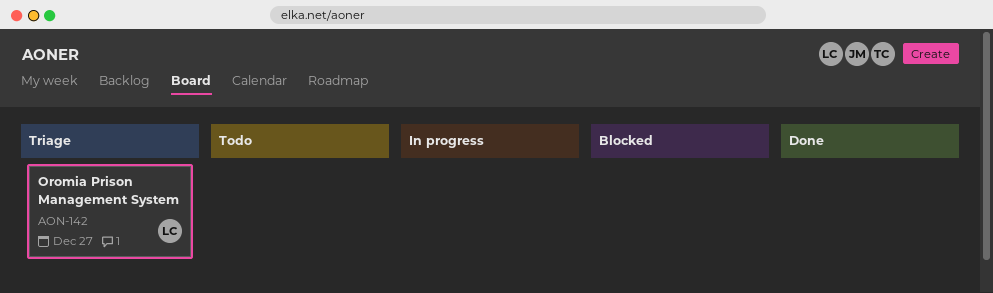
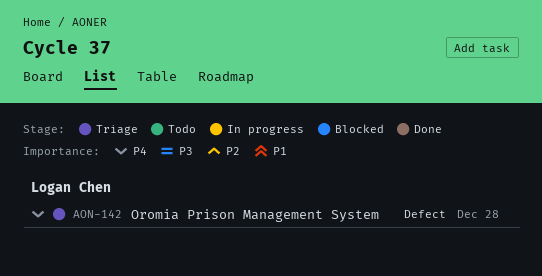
AON-142, due: Dec 27 -> Dec 28

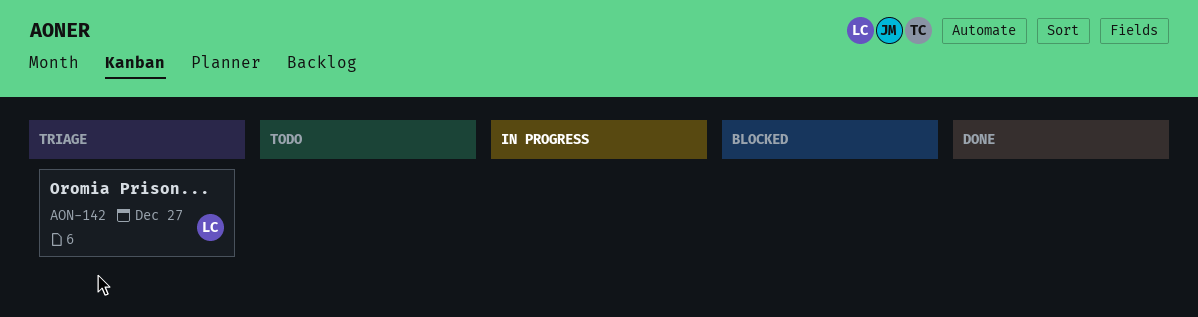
AON-142, due: Dec 28 -> Dec 27

